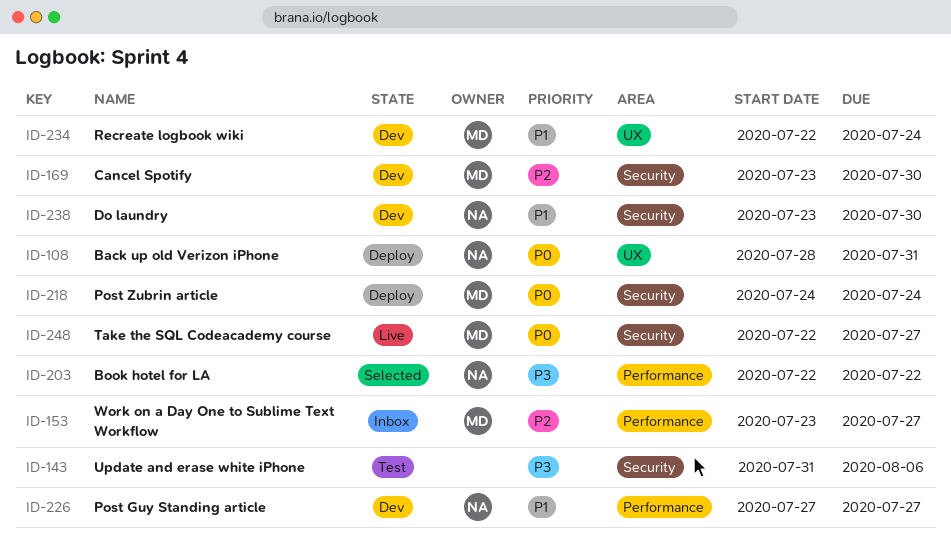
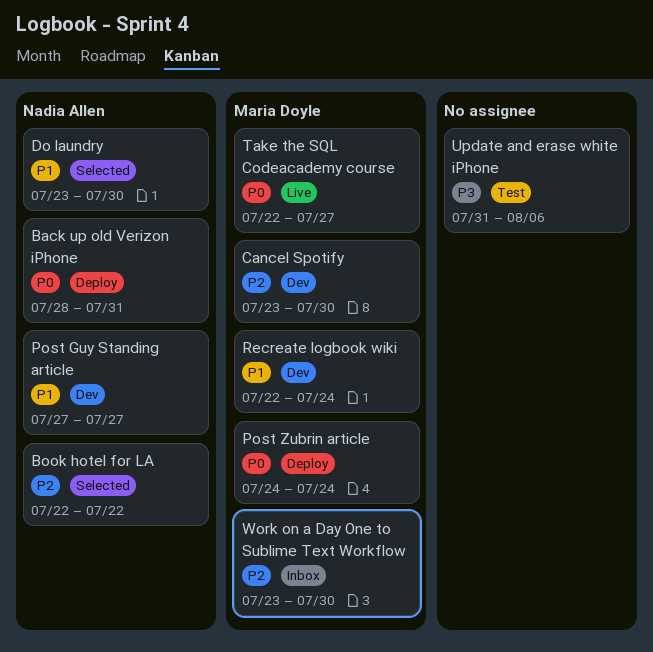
Book hotel for LA, priority: P3 -> P2
Do laundry, status: Dev -> Selected
Work on a Day One to Sublime Text Workflow, due: Jul 27 -> Jul 30

